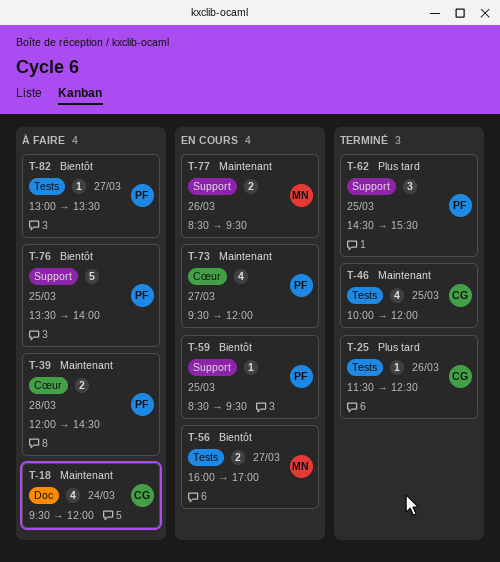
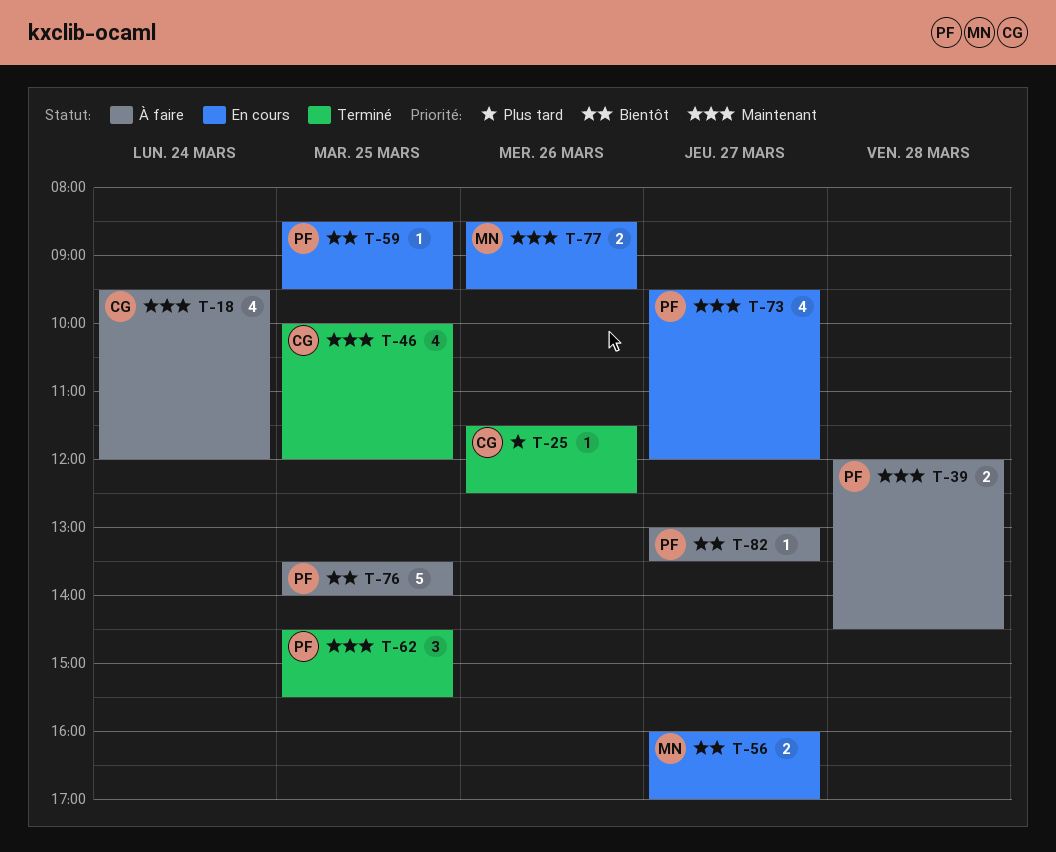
T-62, priority: Plus tard -> Maintenant

